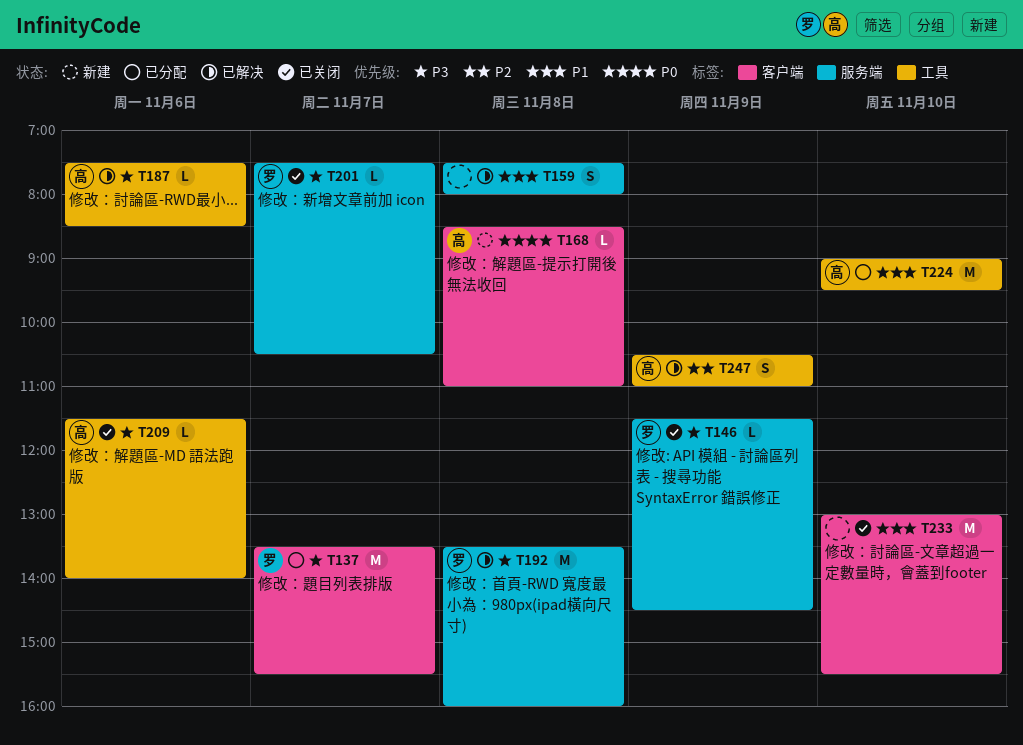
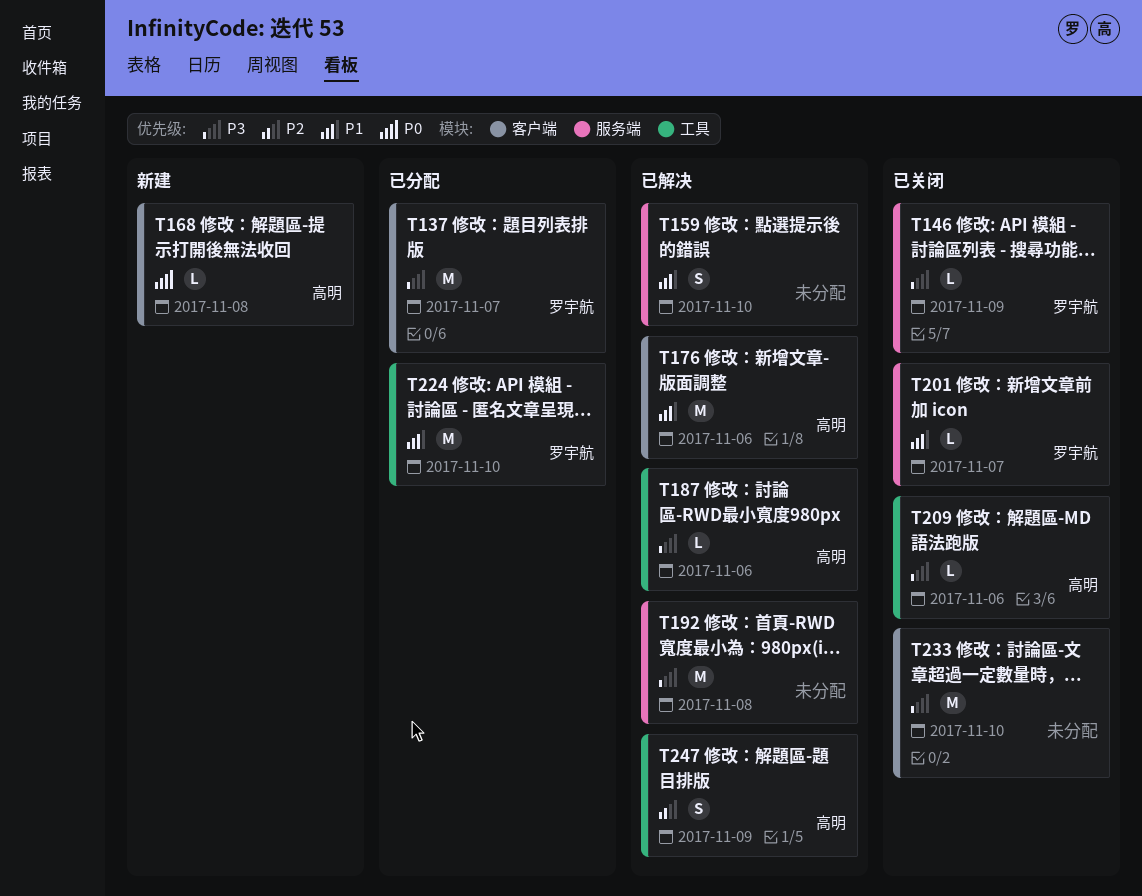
T159, day: Nov 8 -> Nov 10
T176: none -> present
T192, owner: 罗宇航 -> none
T201, priority: P3 -> P1
T224, owner: 高明 -> 罗宇航
T233, priority: P1 -> P3

